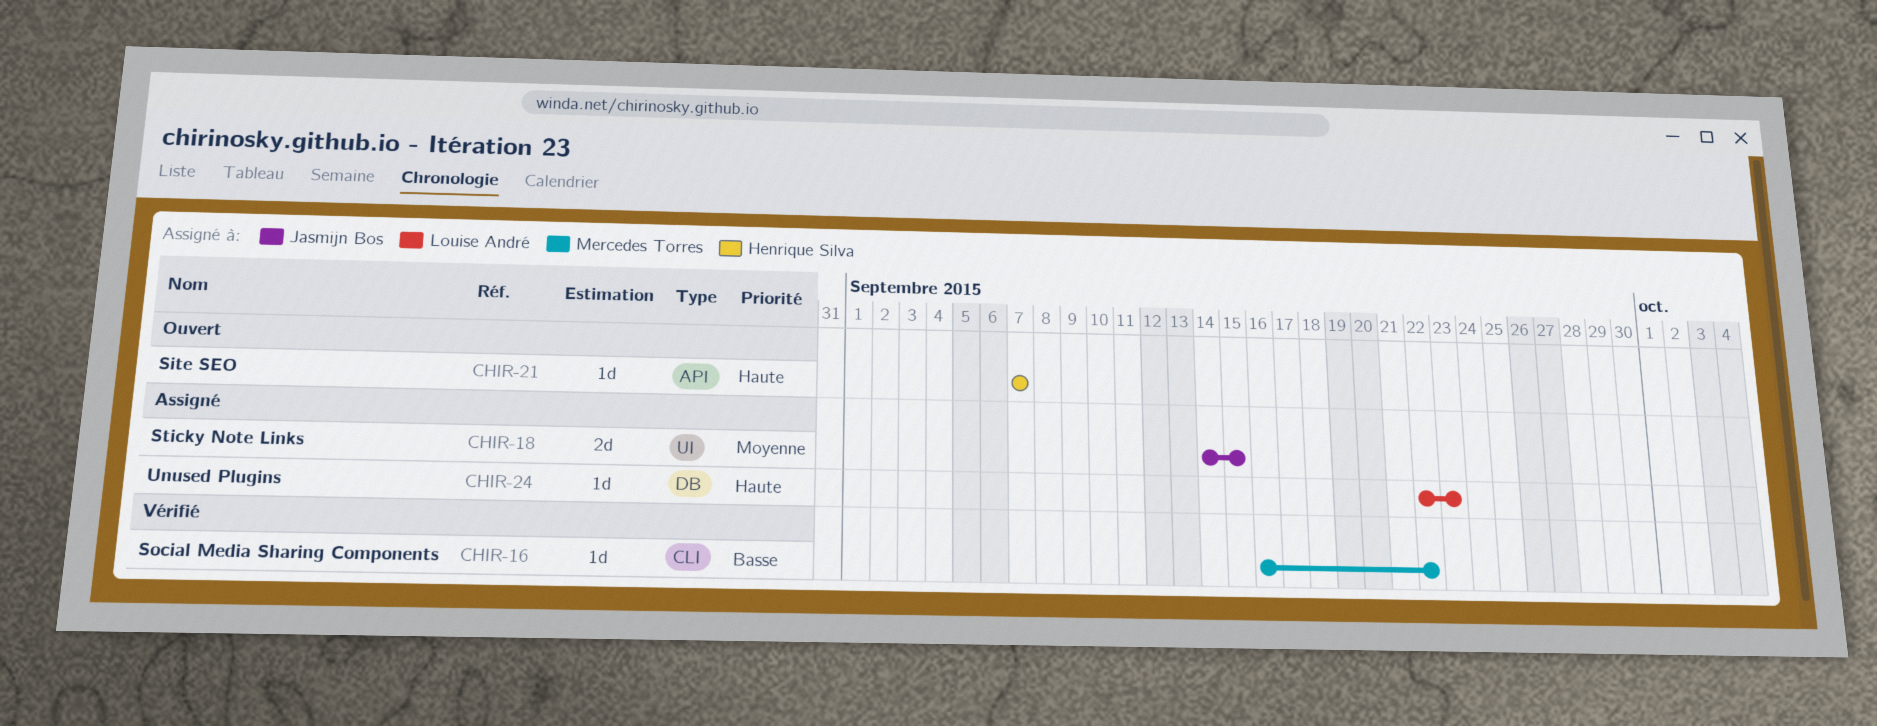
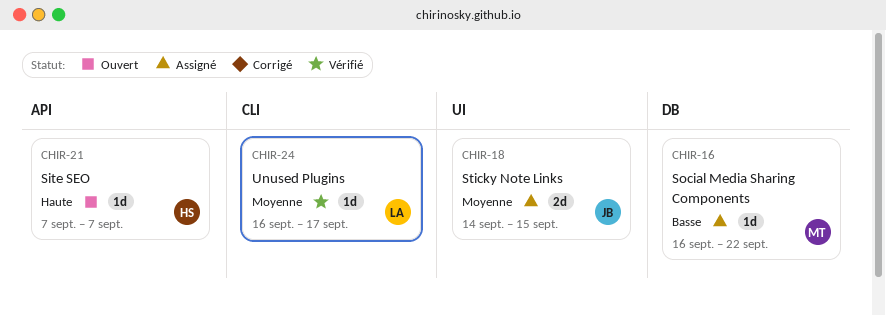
CHIR-16, status: Vérifié -> Assigné
CHIR-16, label: CLI -> DB
CHIR-24, status: Assigné -> Vérifié
CHIR-24, priority: Haute -> Moyenne
CHIR-24, label: DB -> CLI
CHIR-24, start: Sep 22 -> Sep 16
CHIR-24, due: Sep 23 -> Sep 17

